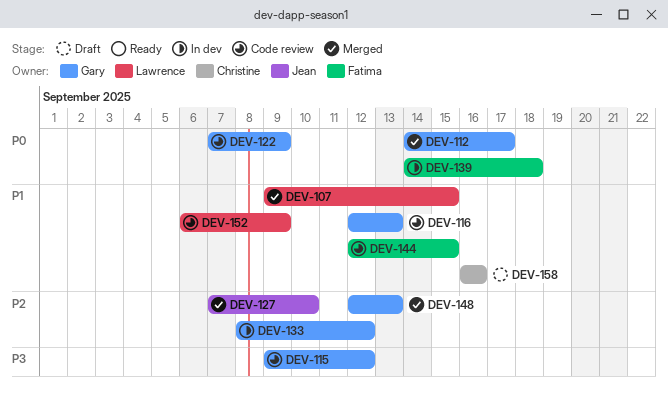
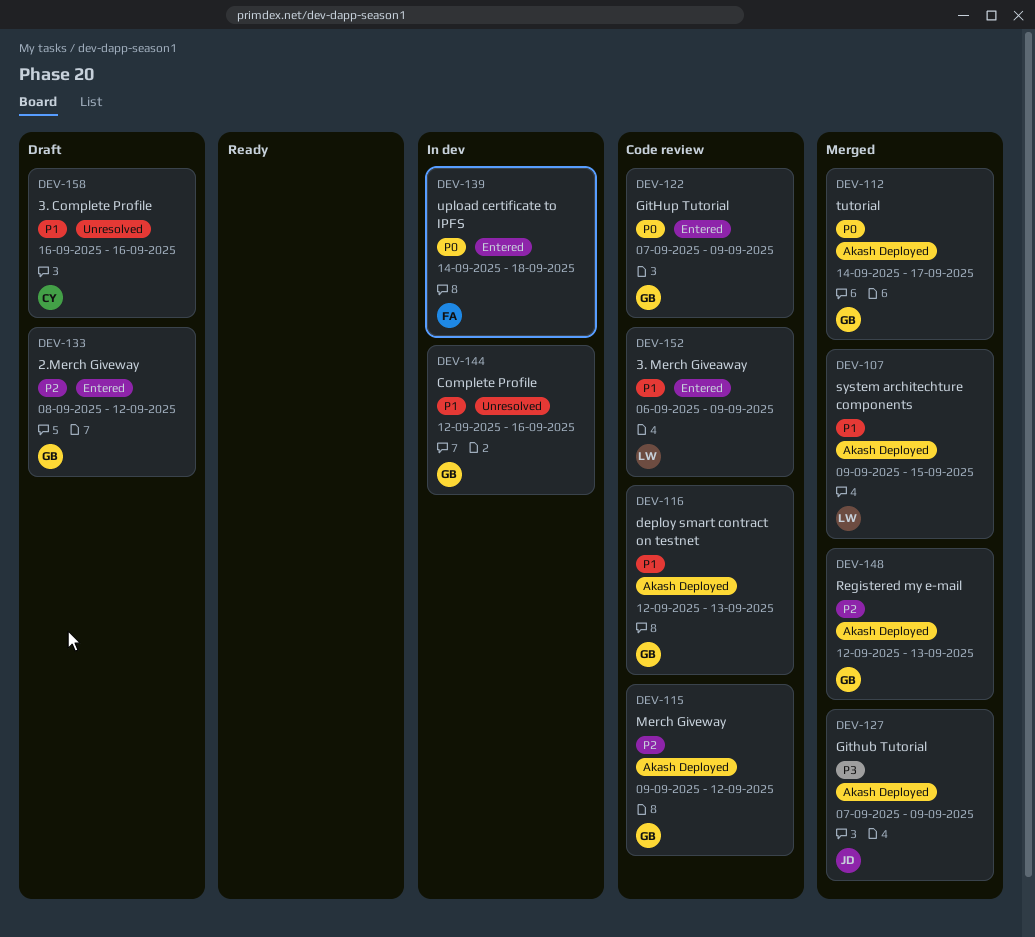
DEV-115, priority: P3 -> P2
DEV-127, priority: P2 -> P3
DEV-127, due: Sep 10 -> Sep 9
DEV-133, status: In dev -> Draft
DEV-144, status: Code review -> In dev
DEV-144, owner: Fatima -> Gary
DEV-144, due: Sep 15 -> Sep 16

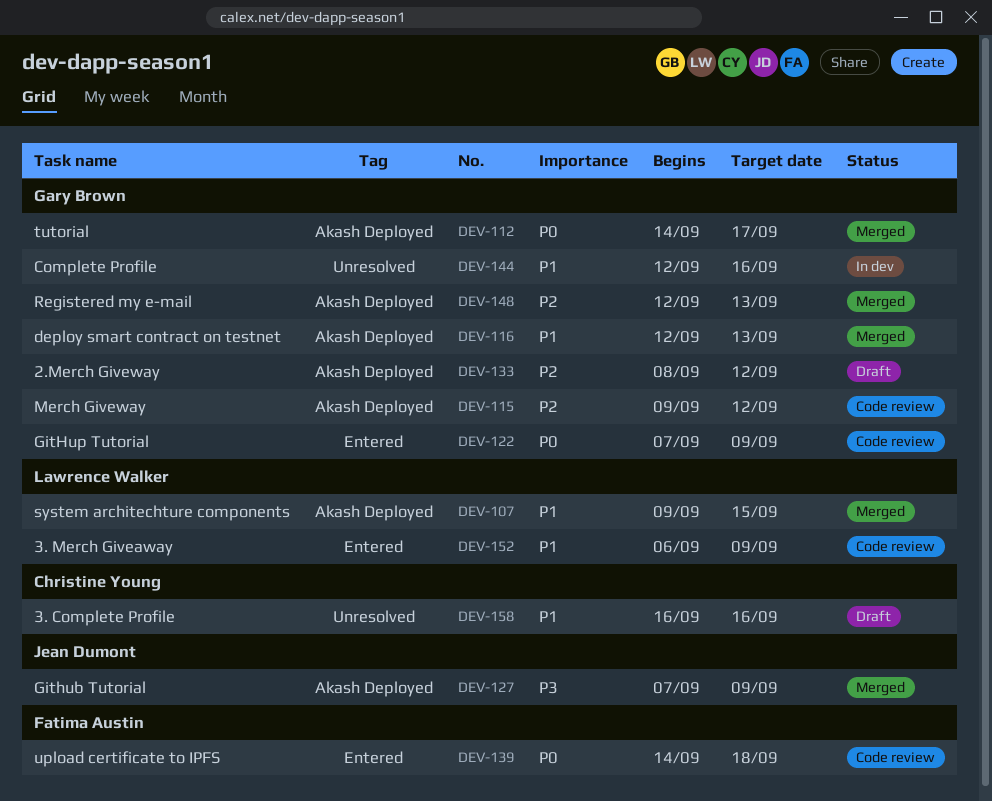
DEV-116, status: Code review -> Merged
DEV-133, label: Entered -> Akash Deployed
DEV-139, status: In dev -> Code review

